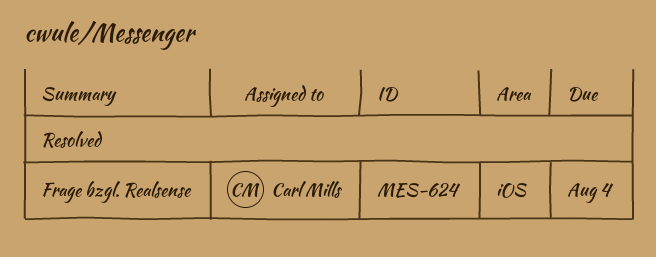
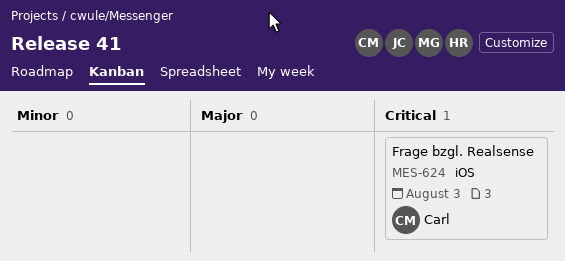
MES-624, due: Aug 4 -> Aug 3

